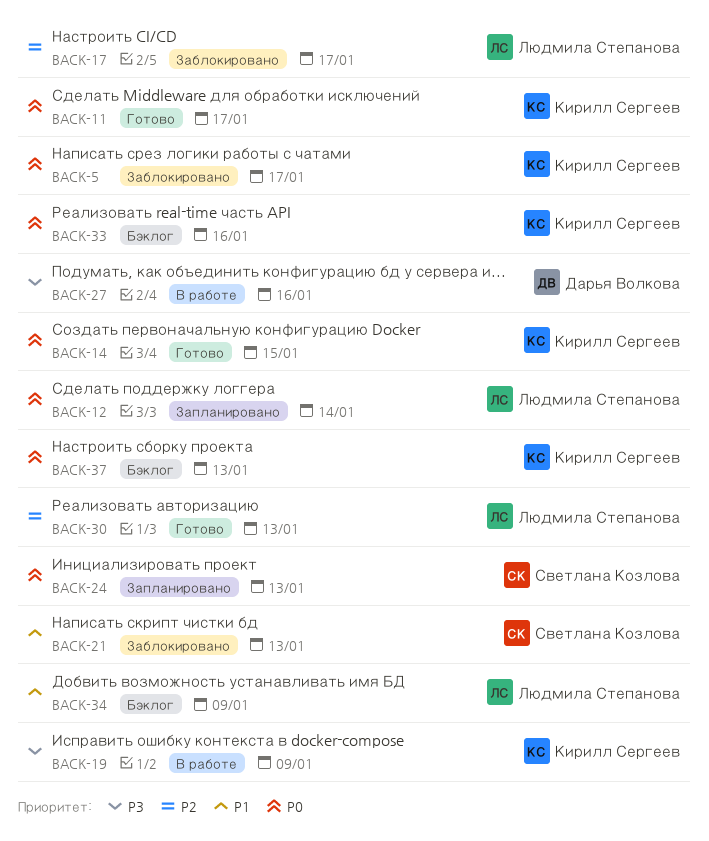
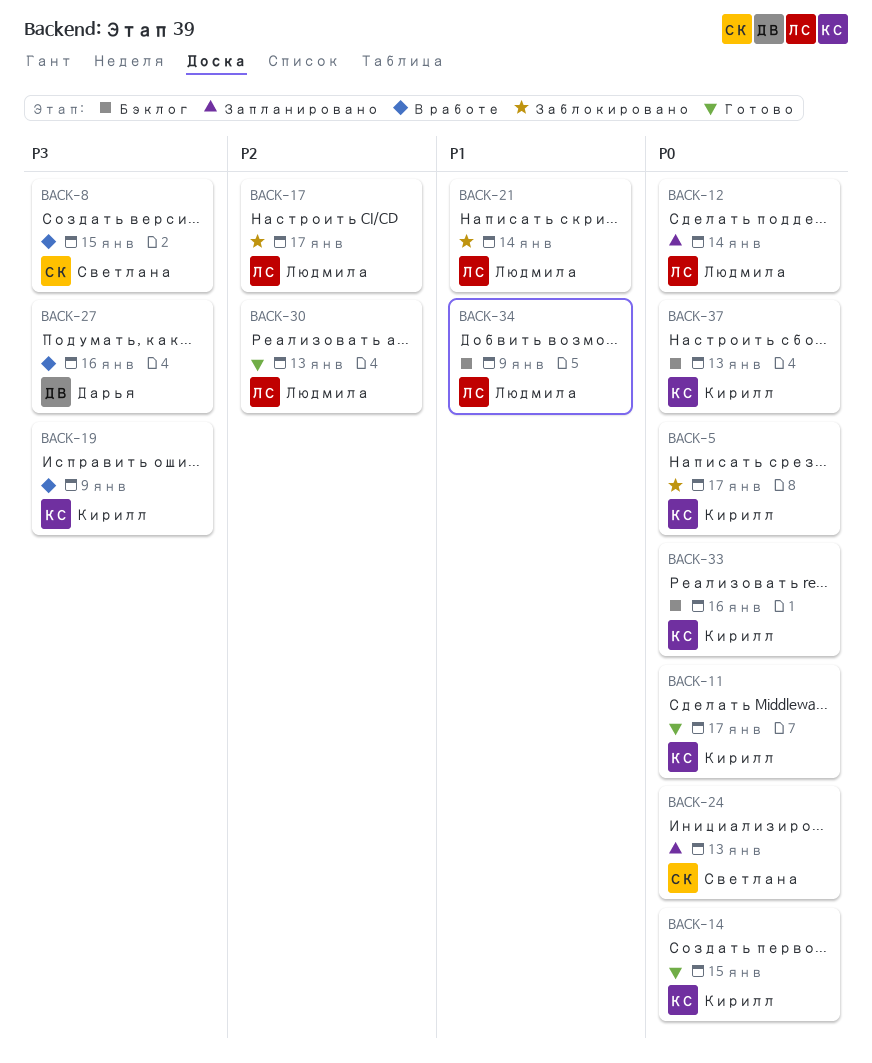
BACK-8: none -> present
BACK-21, owner: Светлана Козлова -> Людмила Степанова
BACK-21, due: Jan 13 -> Jan 14

